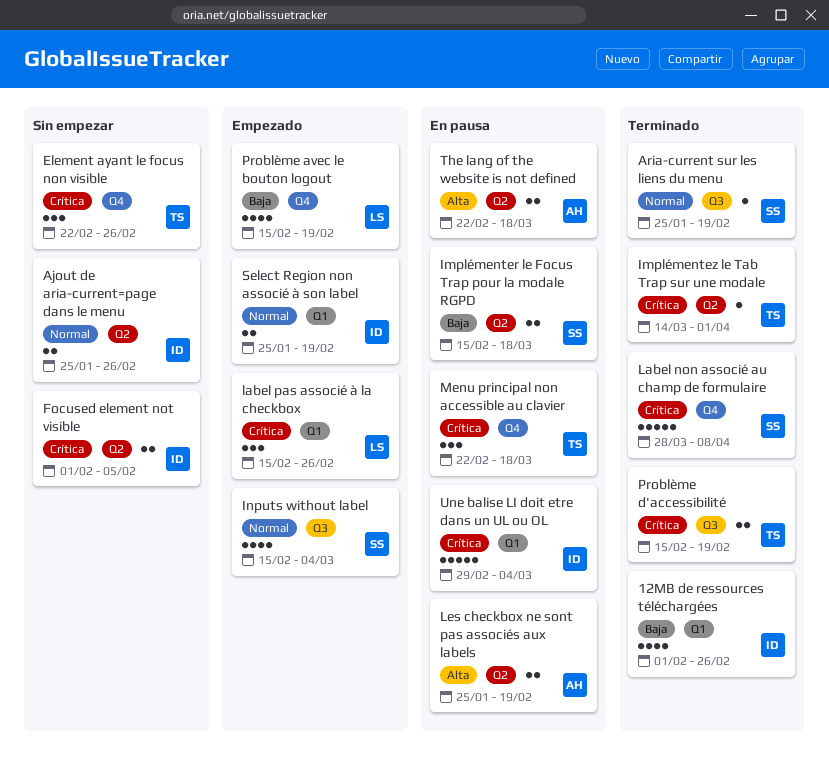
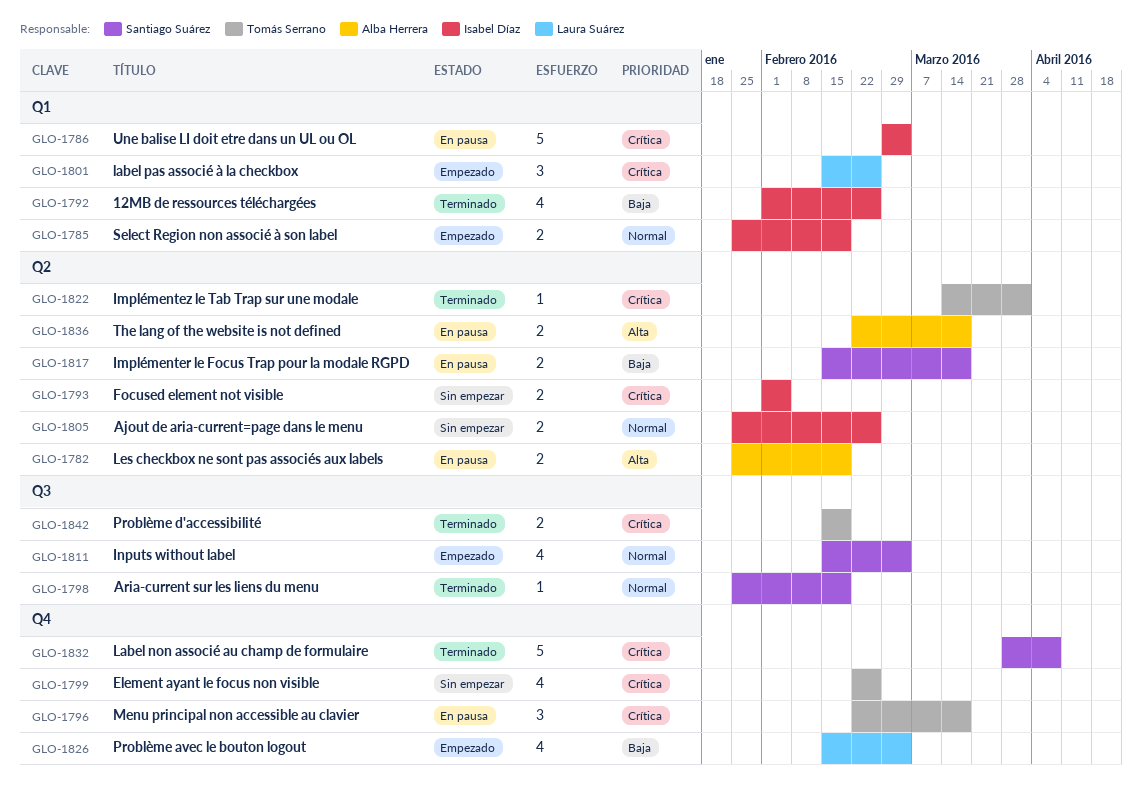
Element ayant le focus non visible, estimate: 3 -> 4
Problème avec le bouton logout, due: Feb 19 -> Mar 4

